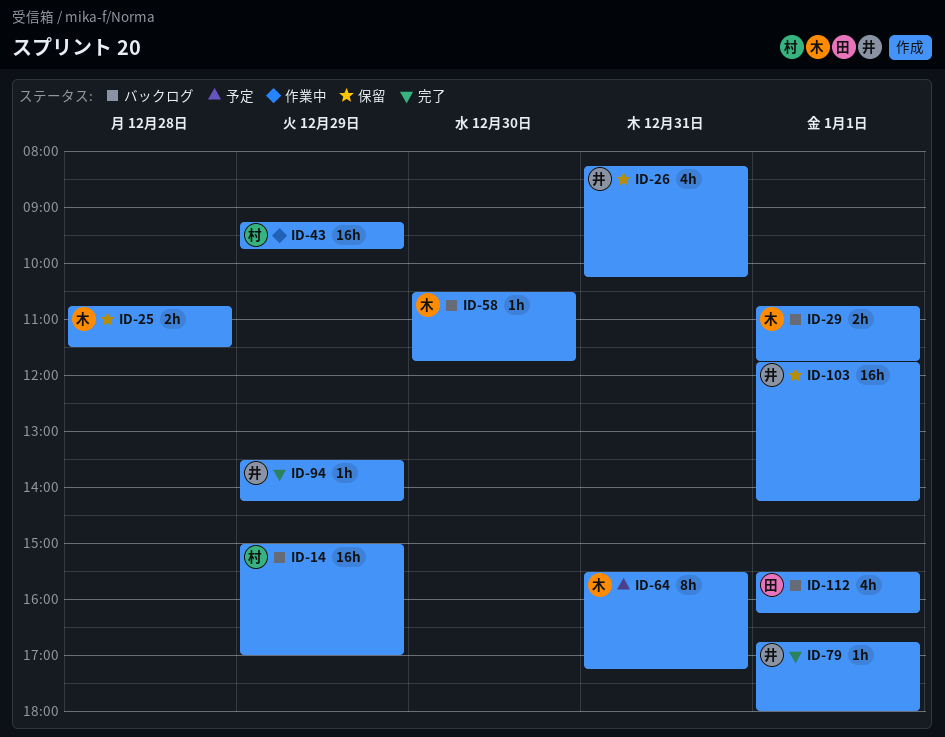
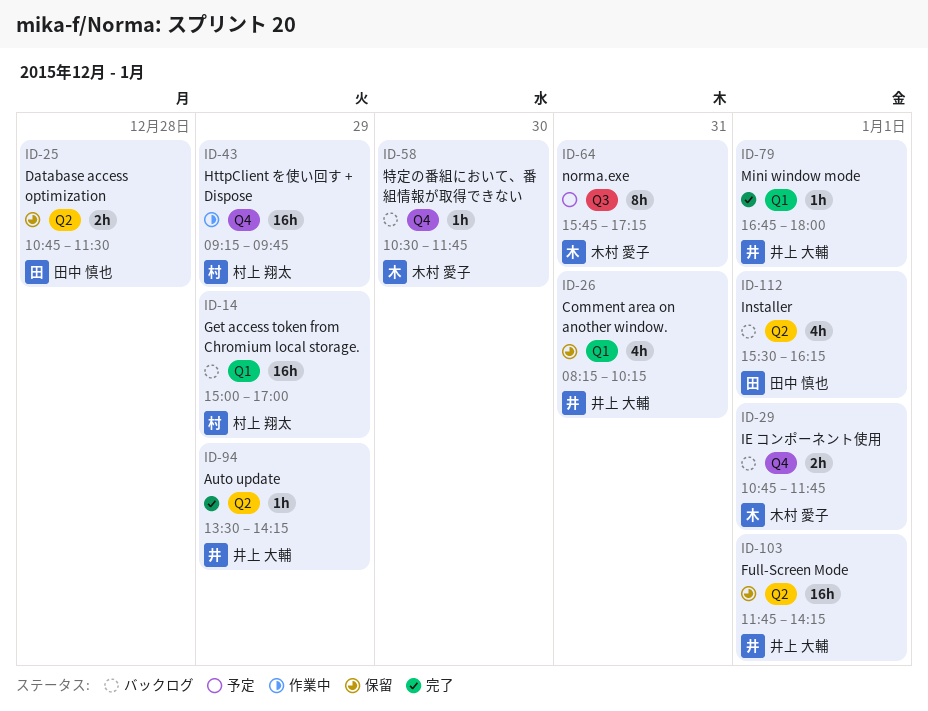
ID-25, owner: 木村 愛子 -> 田中 慎也
ID-64, begins: 15:30 -> 15:45

